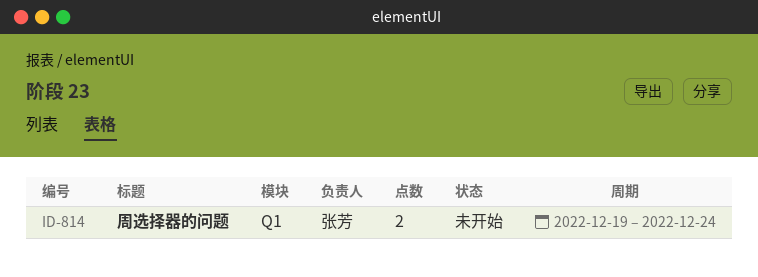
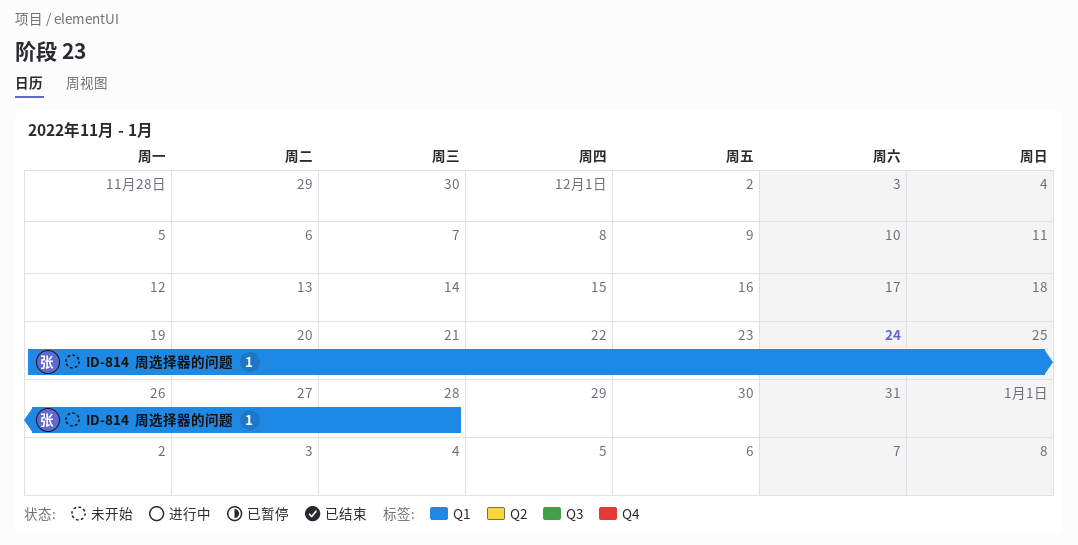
ID-814, estimate: 2 -> 1
ID-814, due: Dec 24 -> Dec 28

